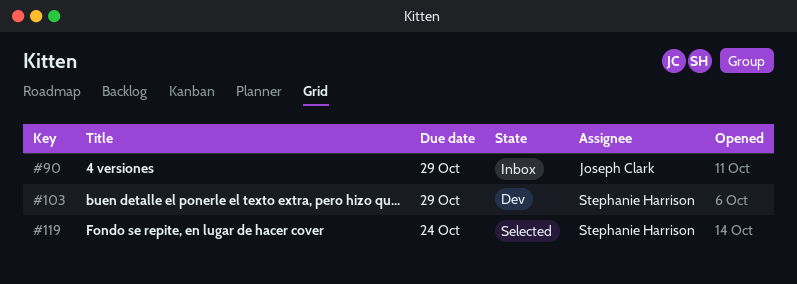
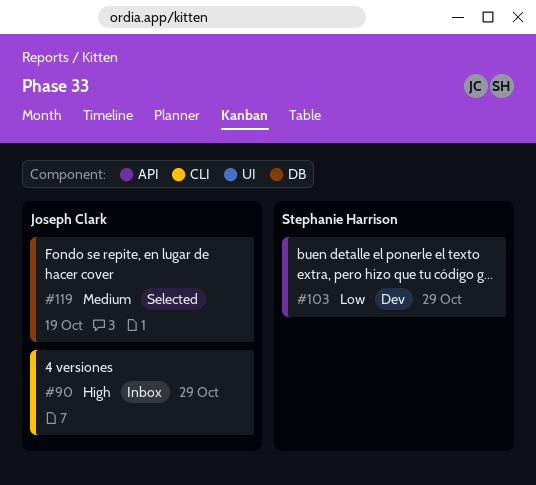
#119, owner: Stephanie Harrison -> Joseph Clark
#119, due: Oct 24 -> Oct 19

